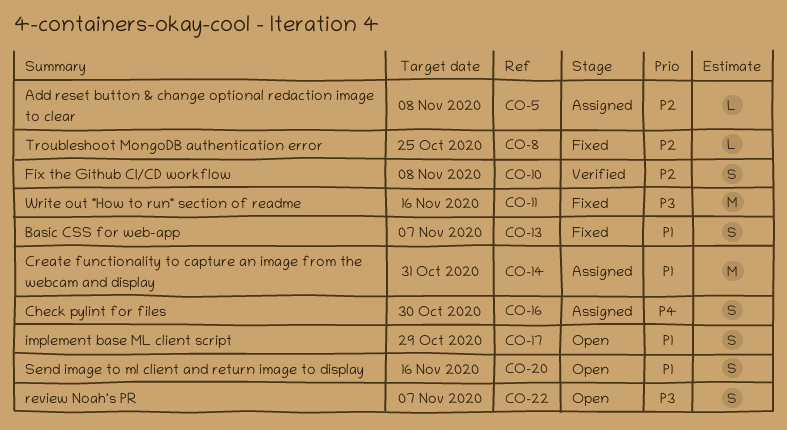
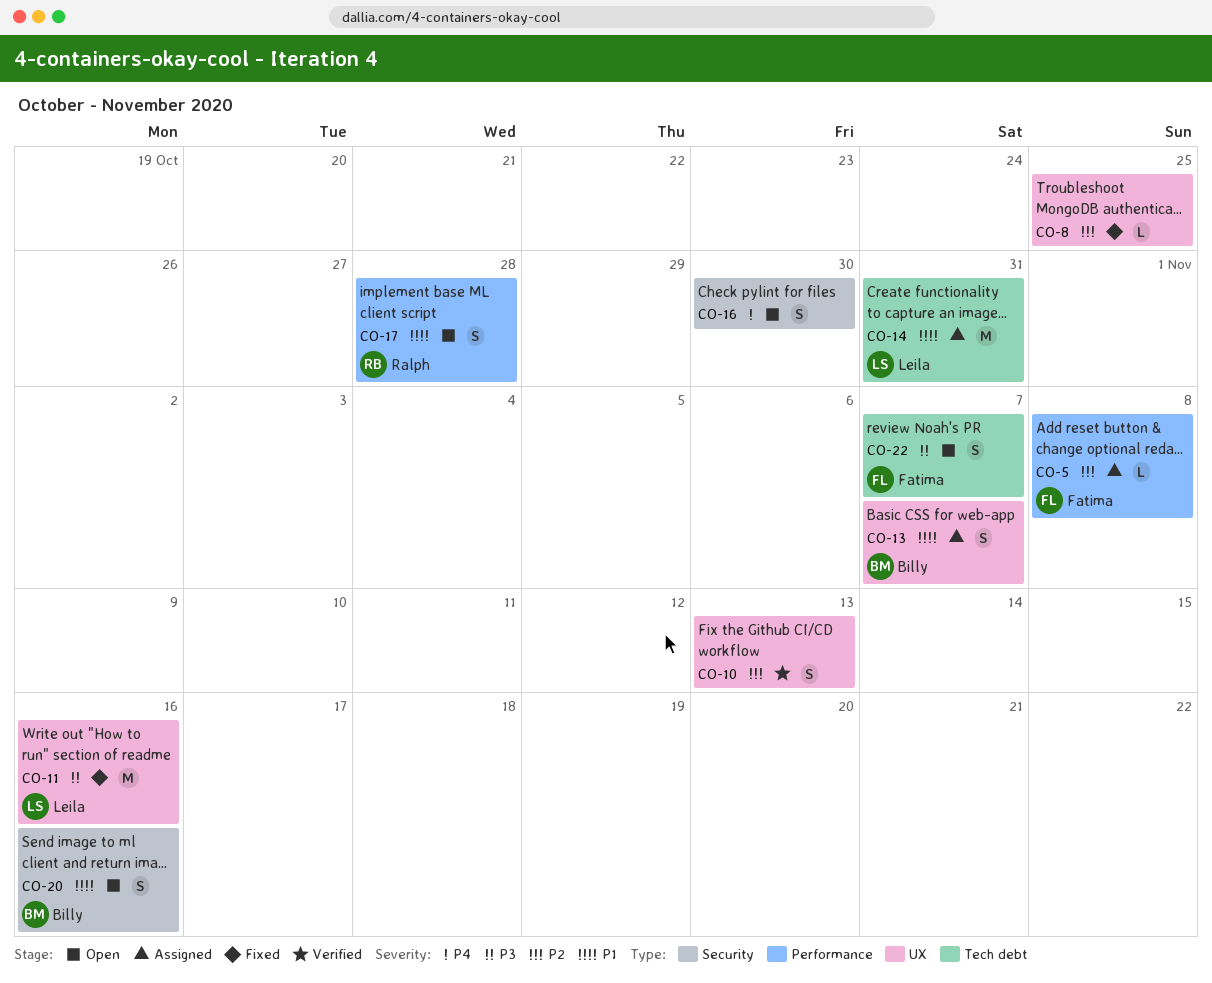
CO-10, due: Nov 8 -> Nov 13
CO-13, status: Fixed -> Assigned
CO-16, status: Assigned -> Open
CO-17, due: Oct 29 -> Oct 28

